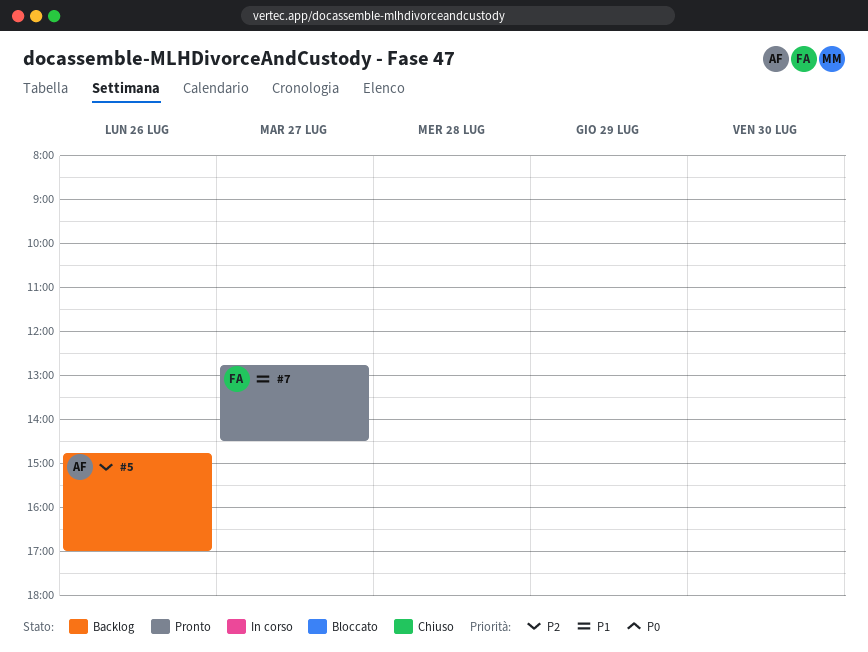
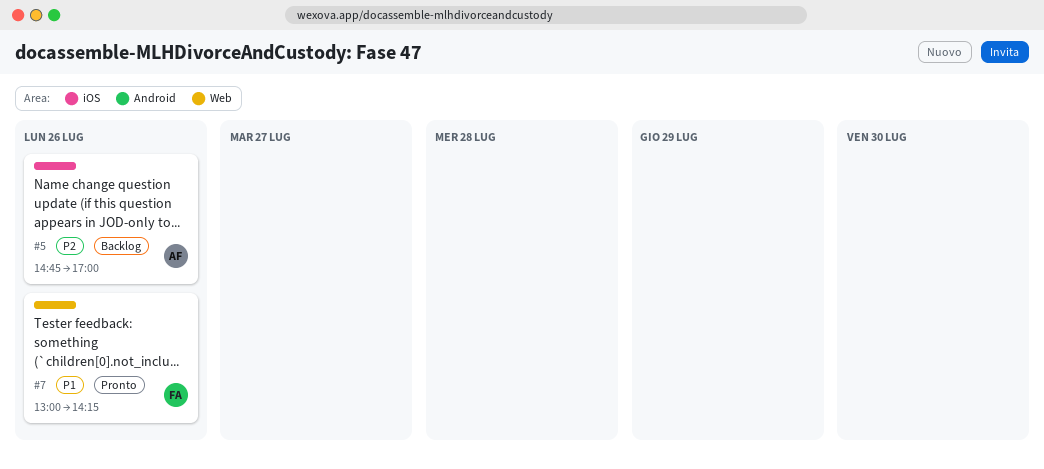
#7, day: Jul 27 -> Jul 26
#7, begins: 12:45 -> 13:00
#7, ends: 14:30 -> 14:15

